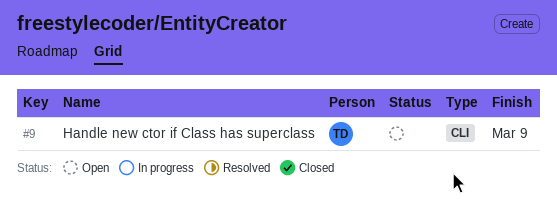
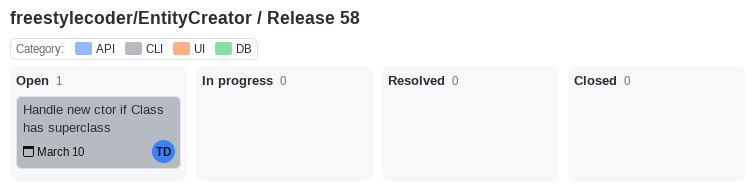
Handle new ctor if Class has superclass, due: Mar 9 -> Mar 10

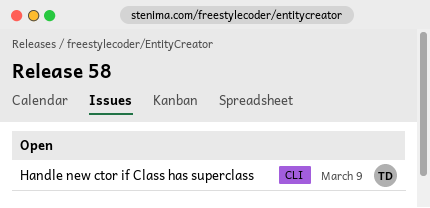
Handle new ctor if Class has superclass, due: Mar 10 -> Mar 9

